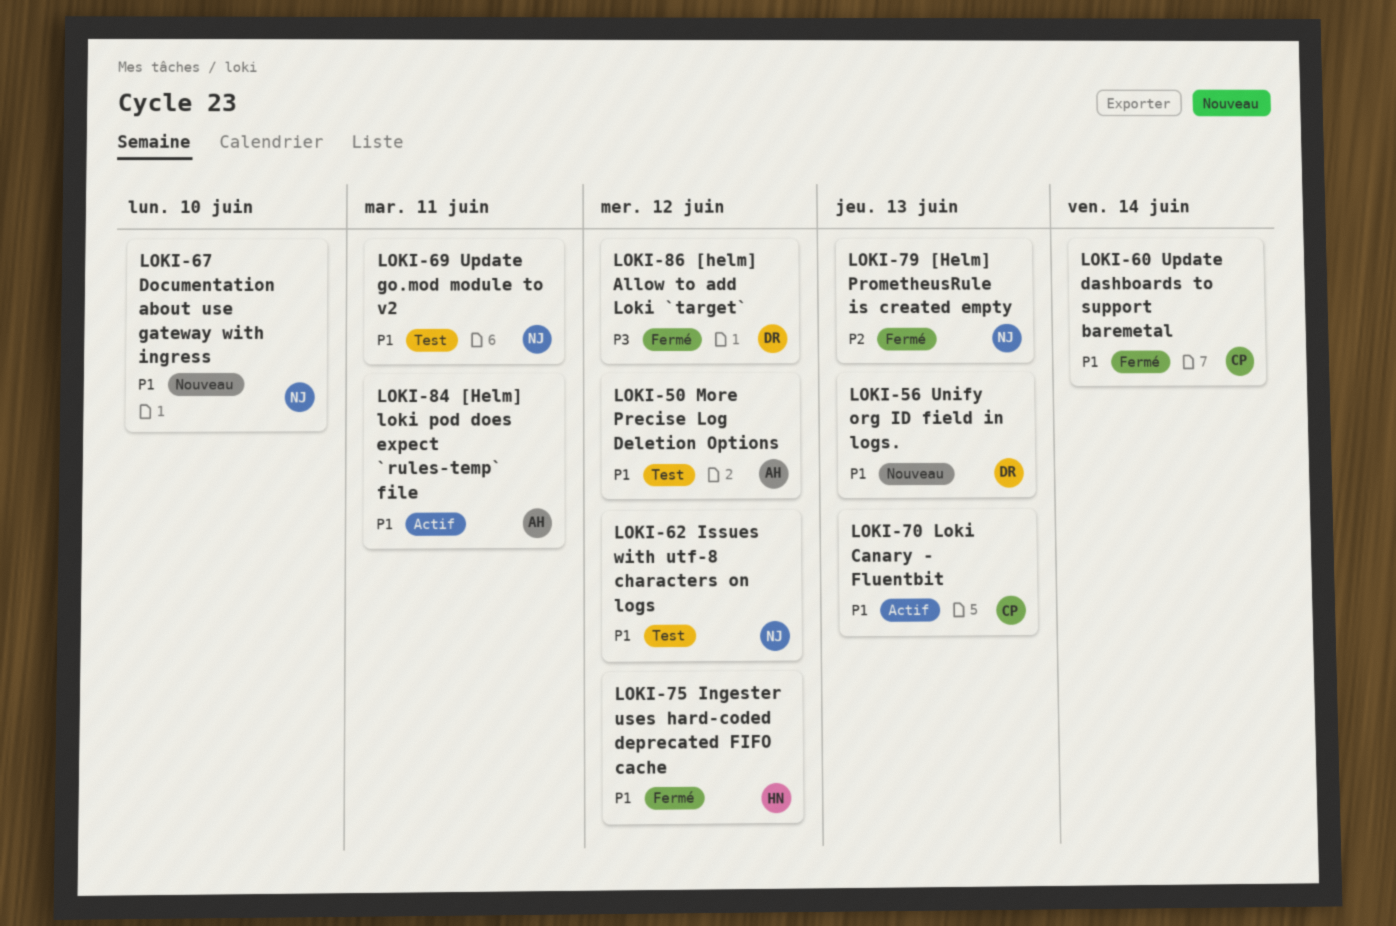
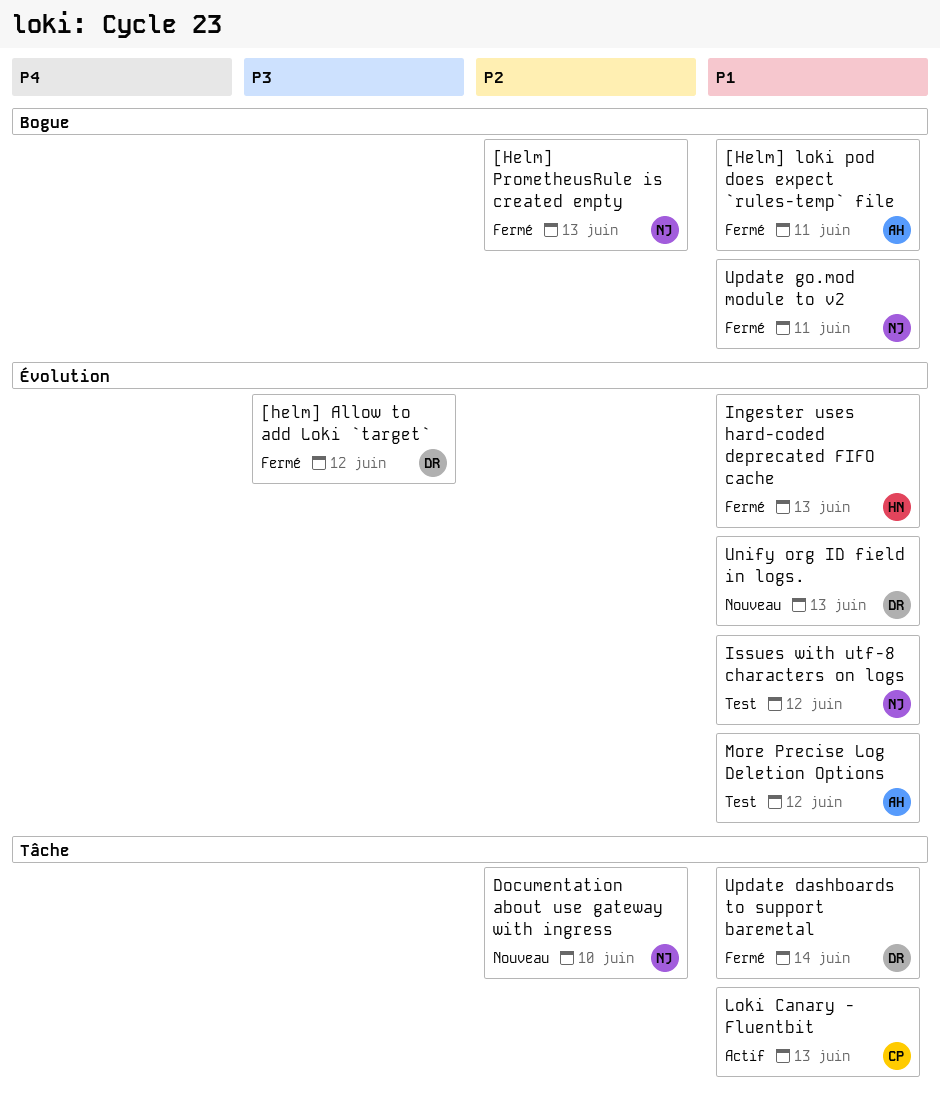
[Helm] loki pod does expect `rules-temp` file, status: Actif -> Fermé
Documentation about use gateway with ingress, priority: P1 -> P2
Ingester uses hard-coded deprecated FIFO cache, due: Jun 12 -> Jun 13
Update dashboards to support baremetal, owner: CP -> DR
Update go.mod module to v2, status: Test -> Fermé

